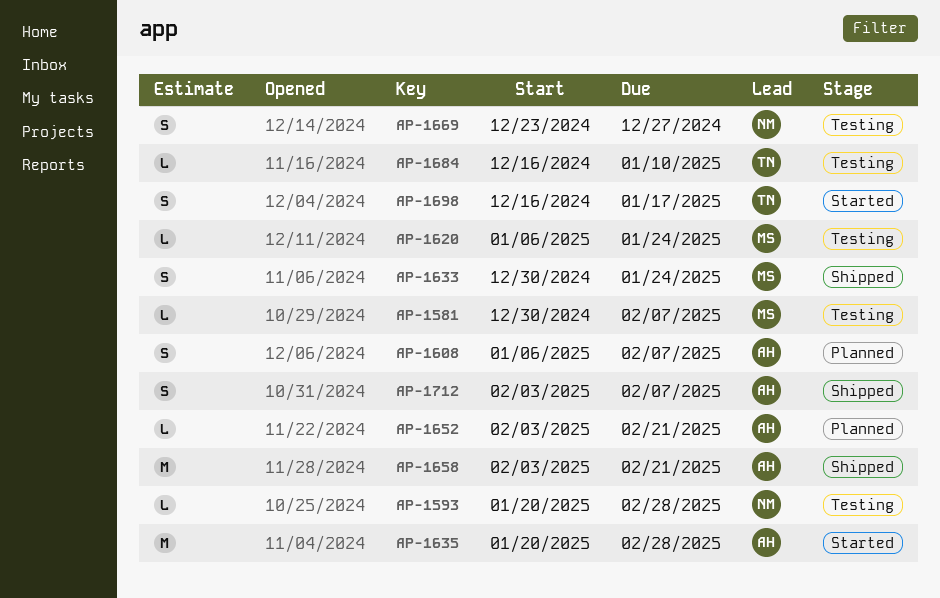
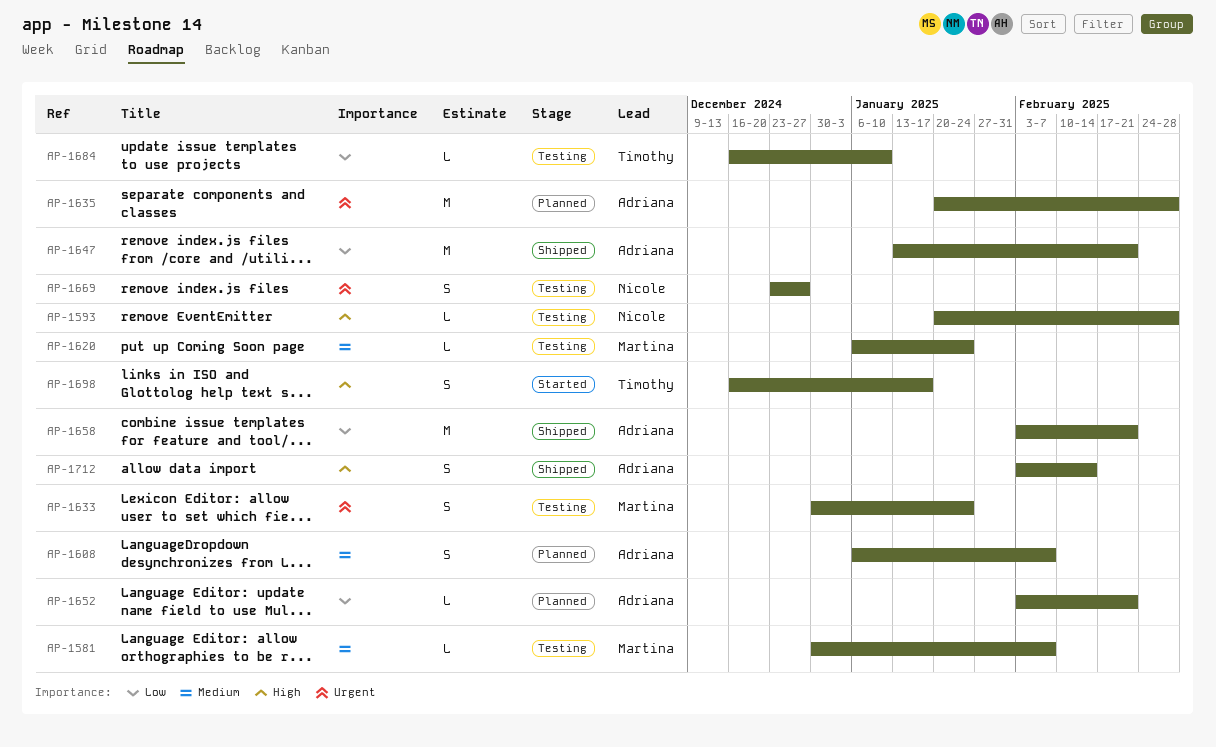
AP-1633, status: Shipped -> Testing
AP-1635, status: Started -> Planned
AP-1647: none -> present
AP-1712, due: Feb 7 -> Feb 14

